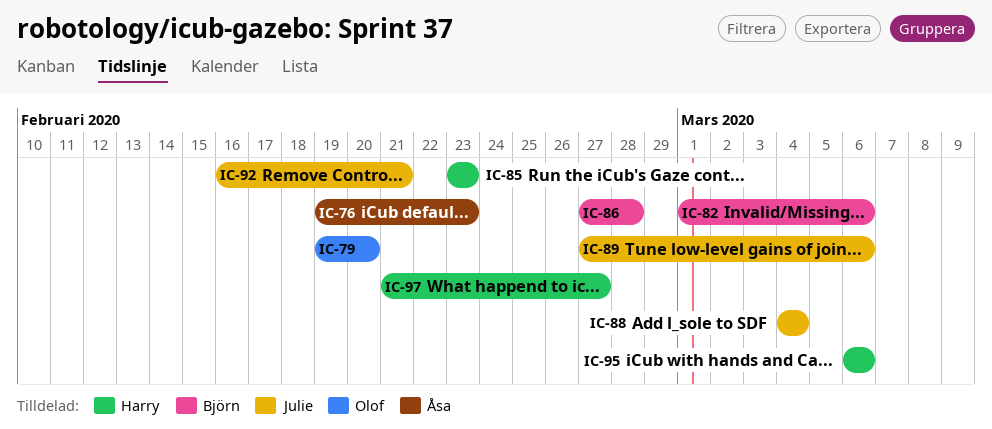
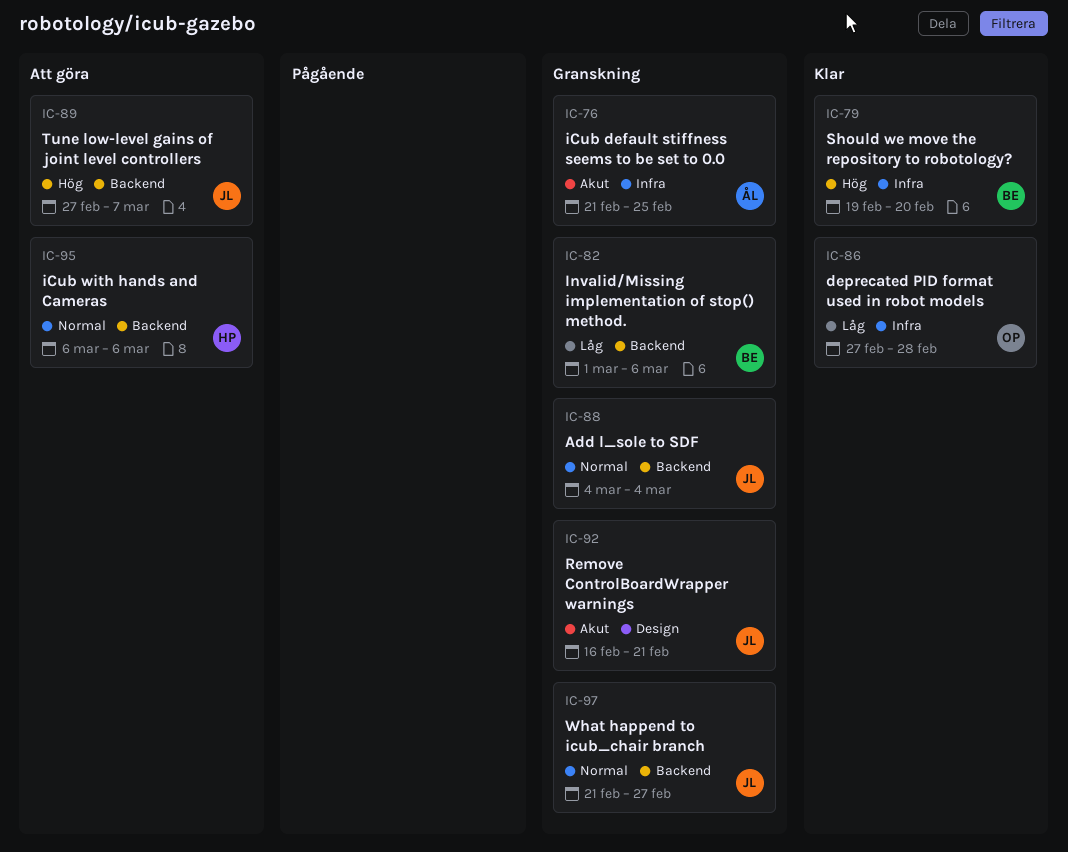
IC-76, start: Feb 19 -> Feb 21
IC-76, due: Feb 23 -> Feb 25
IC-79, owner: Olof -> Björn
IC-85: present -> none
IC-86, owner: Björn -> Olof
IC-89, due: Mar 6 -> Mar 7
IC-97, owner: Harry -> Julie

